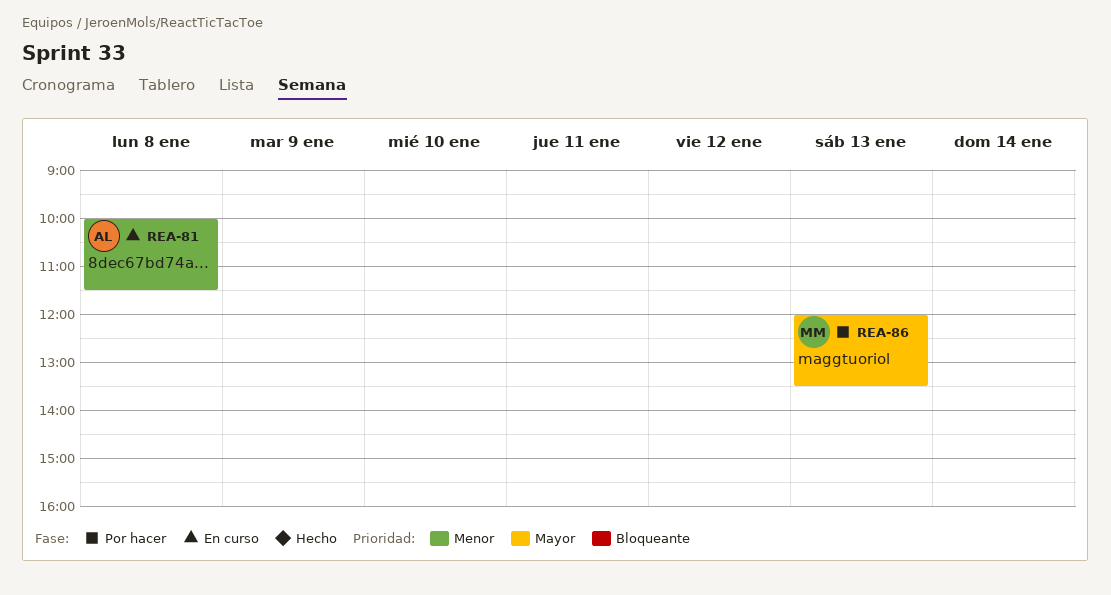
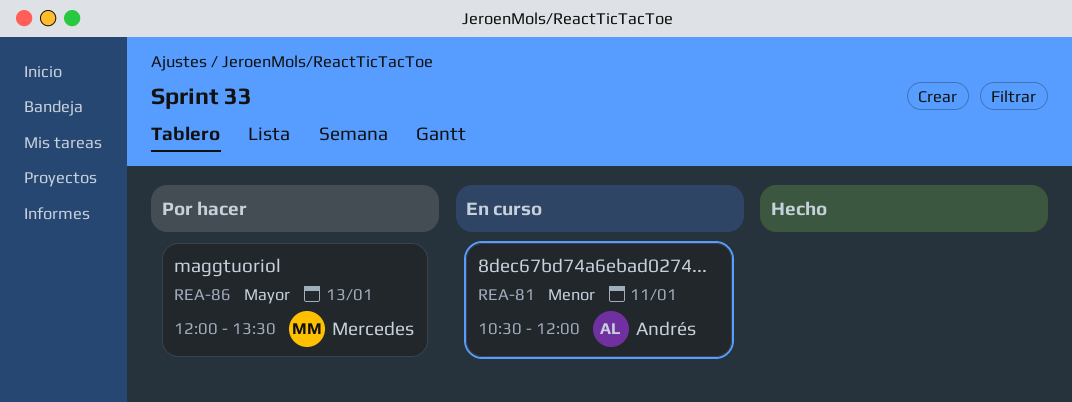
REA-81, day: Jan 8 -> Jan 11
REA-81, begins: 10:00 -> 10:30
REA-81, ends: 11:30 -> 12:00

